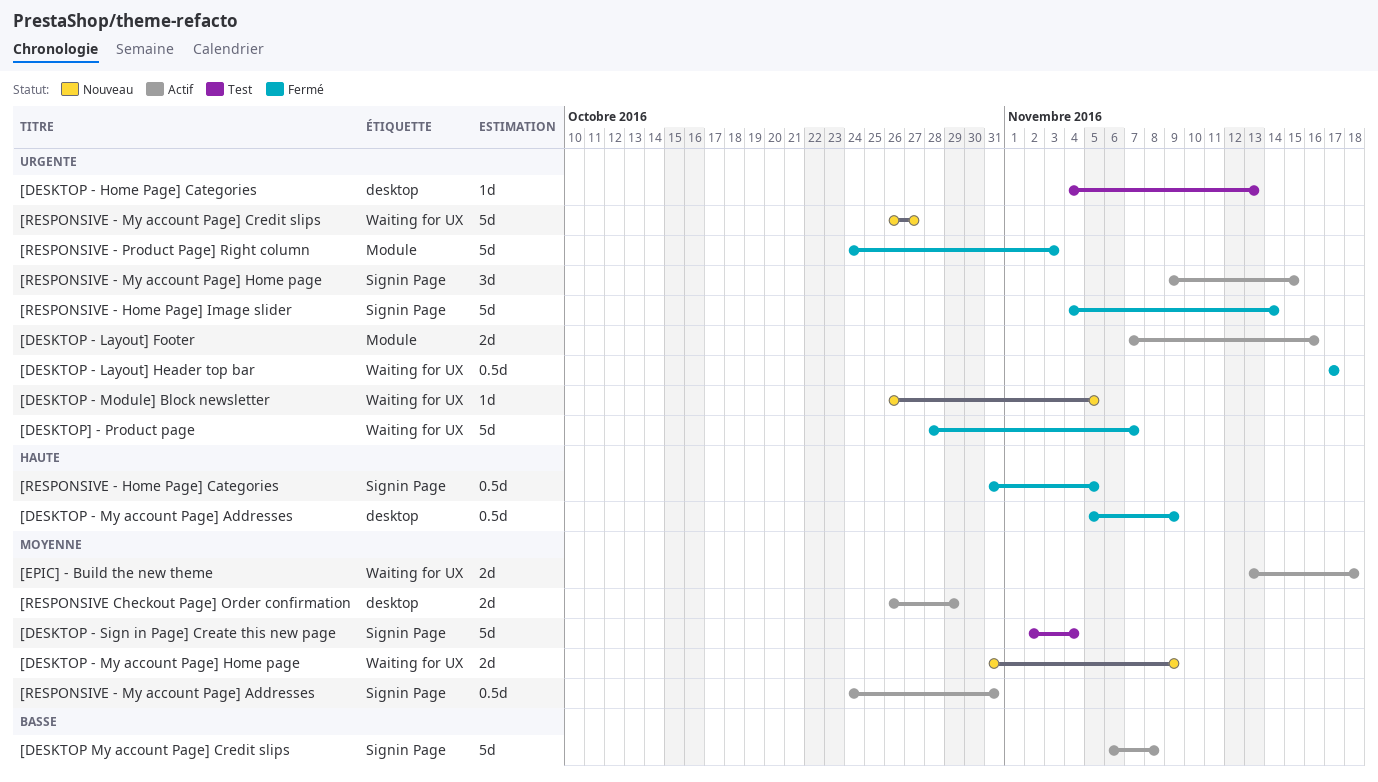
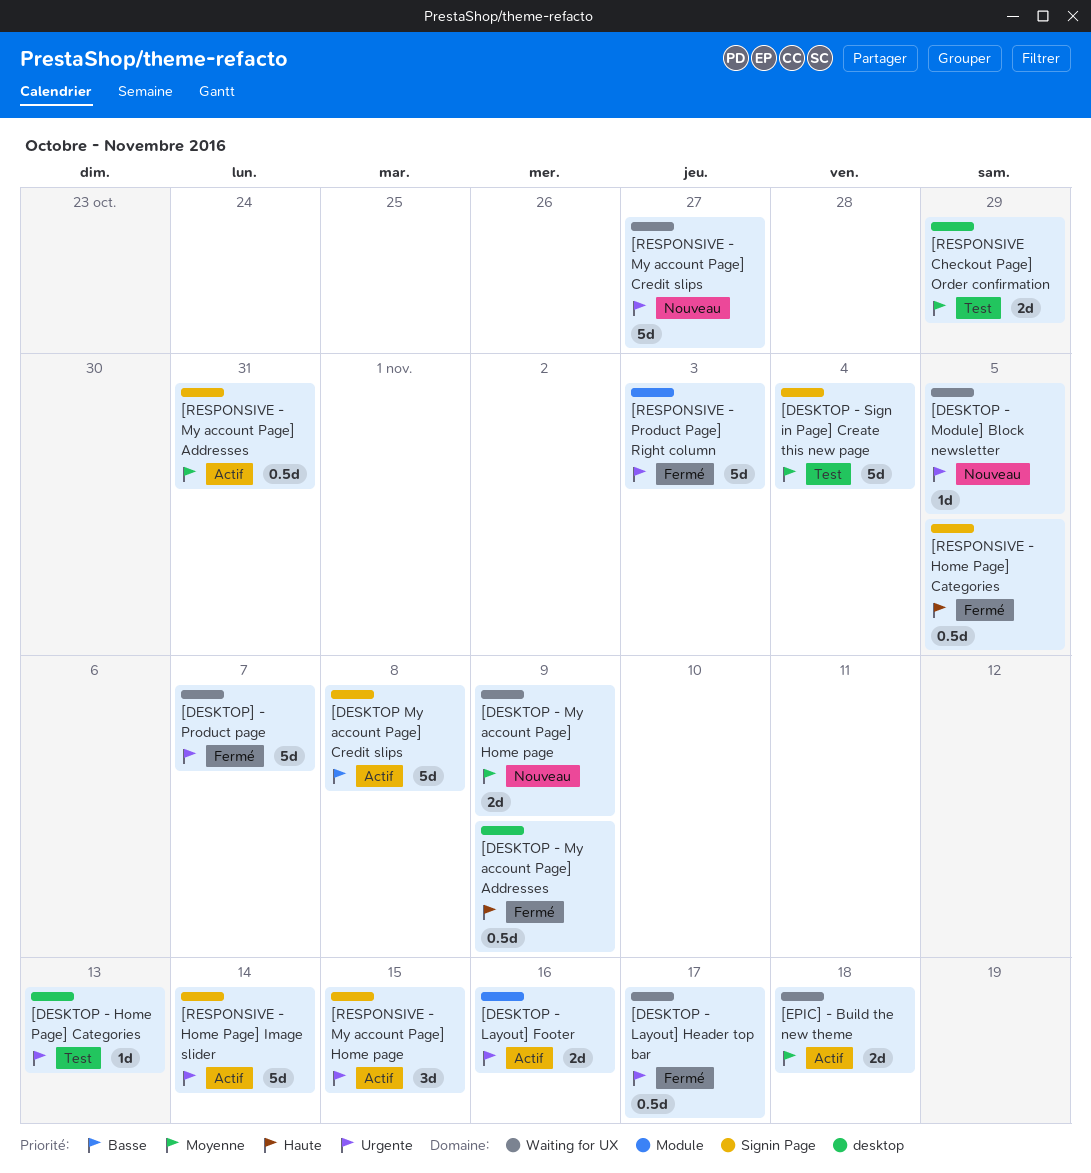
[RESPONSIVE - Home Page] Image slider, status: Fermé -> Actif
[RESPONSIVE Checkout Page] Order confirmation, status: Actif -> Test

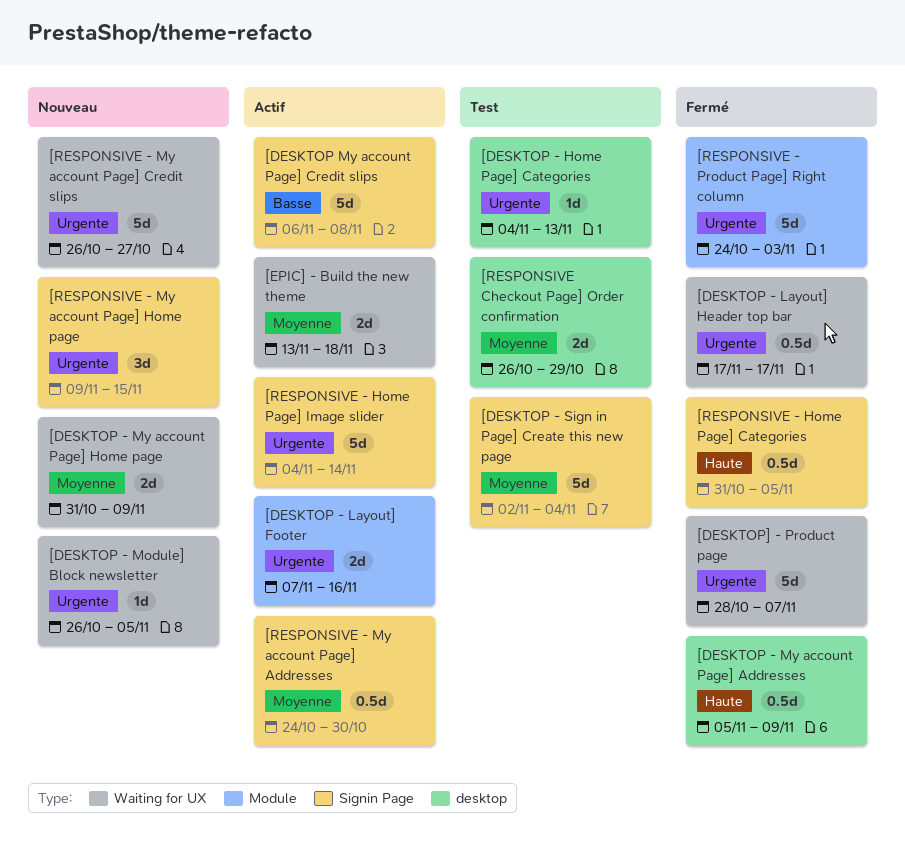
[RESPONSIVE - My account Page] Addresses, due: Oct 31 -> Oct 30
[RESPONSIVE - My account Page] Home page, status: Actif -> Nouveau

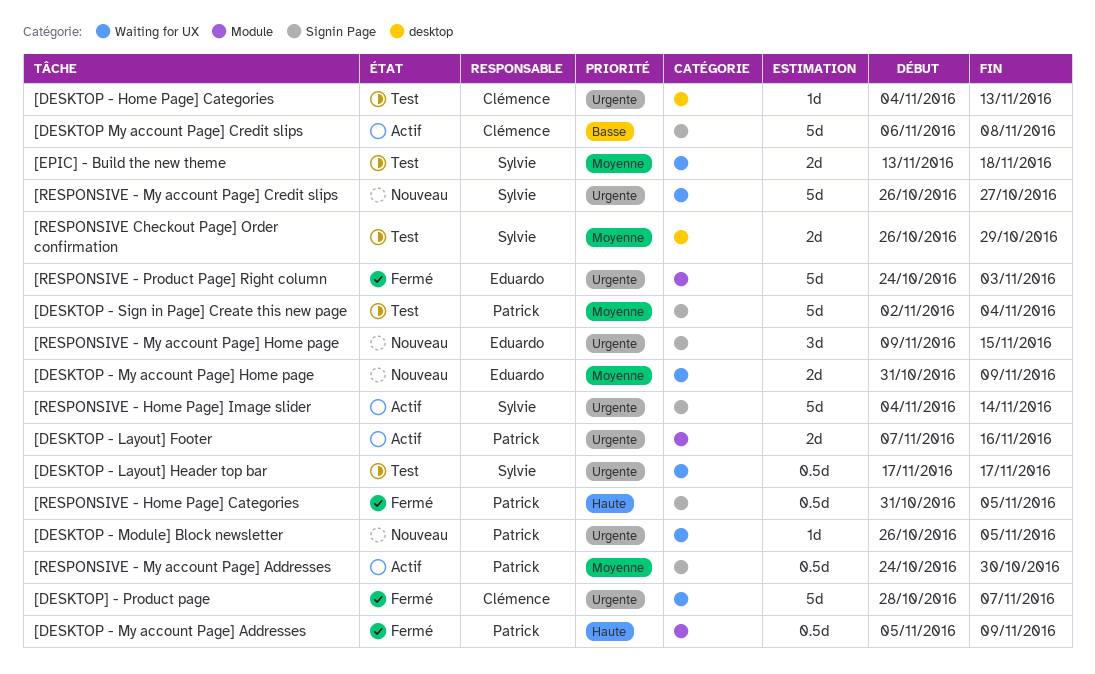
[DESKTOP - Layout] Header top bar, status: Fermé -> Test
[DESKTOP - My account Page] Addresses, label: desktop -> Module
[EPIC] - Build the new theme, status: Actif -> Test

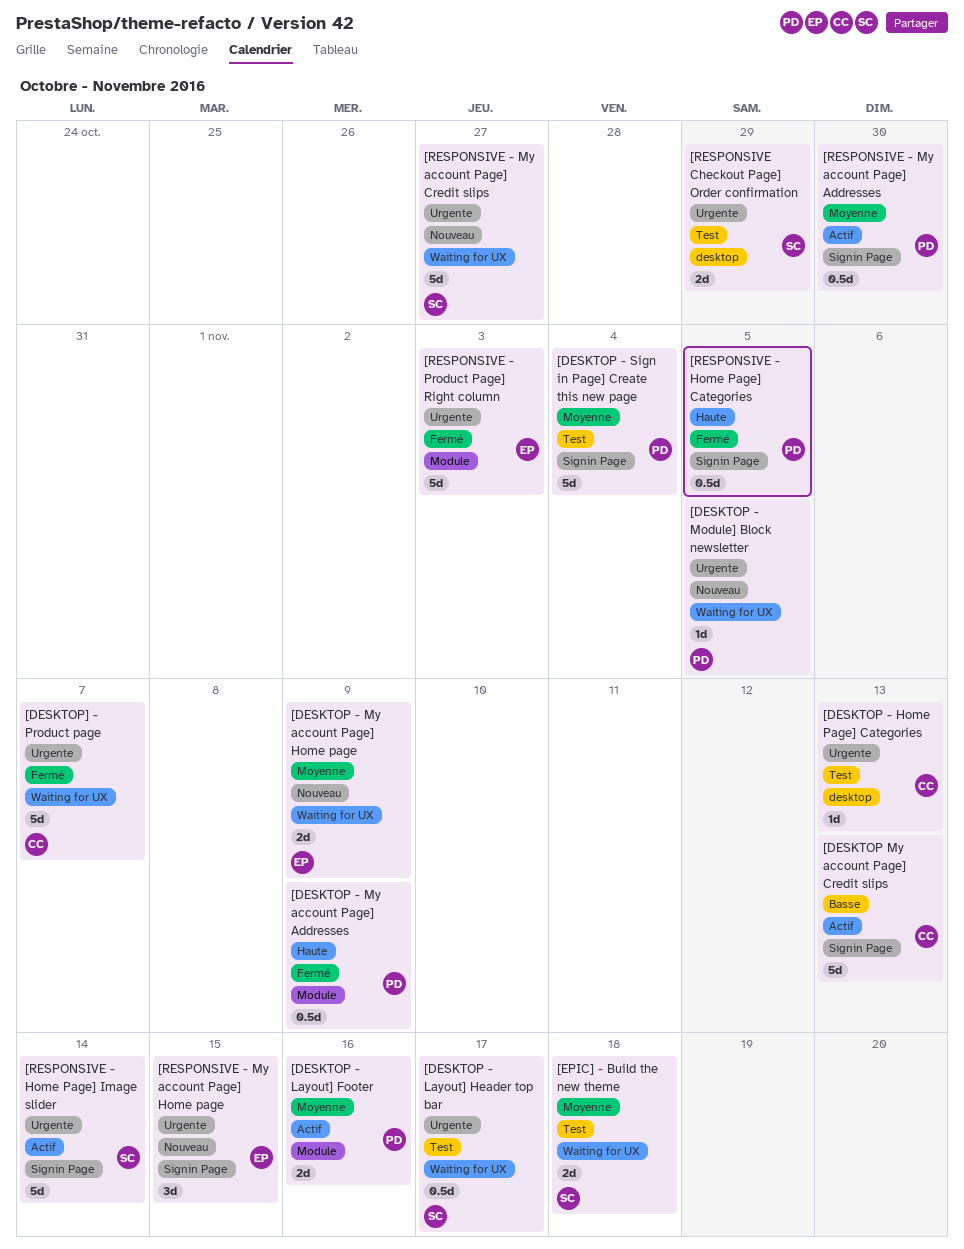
[DESKTOP - Layout] Footer, priority: Urgente -> Moyenne
[DESKTOP My account Page] Credit slips, due: Nov 8 -> Nov 13
[RESPONSIVE Checkout Page] Order confirmation, priority: Moyenne -> Urgente

